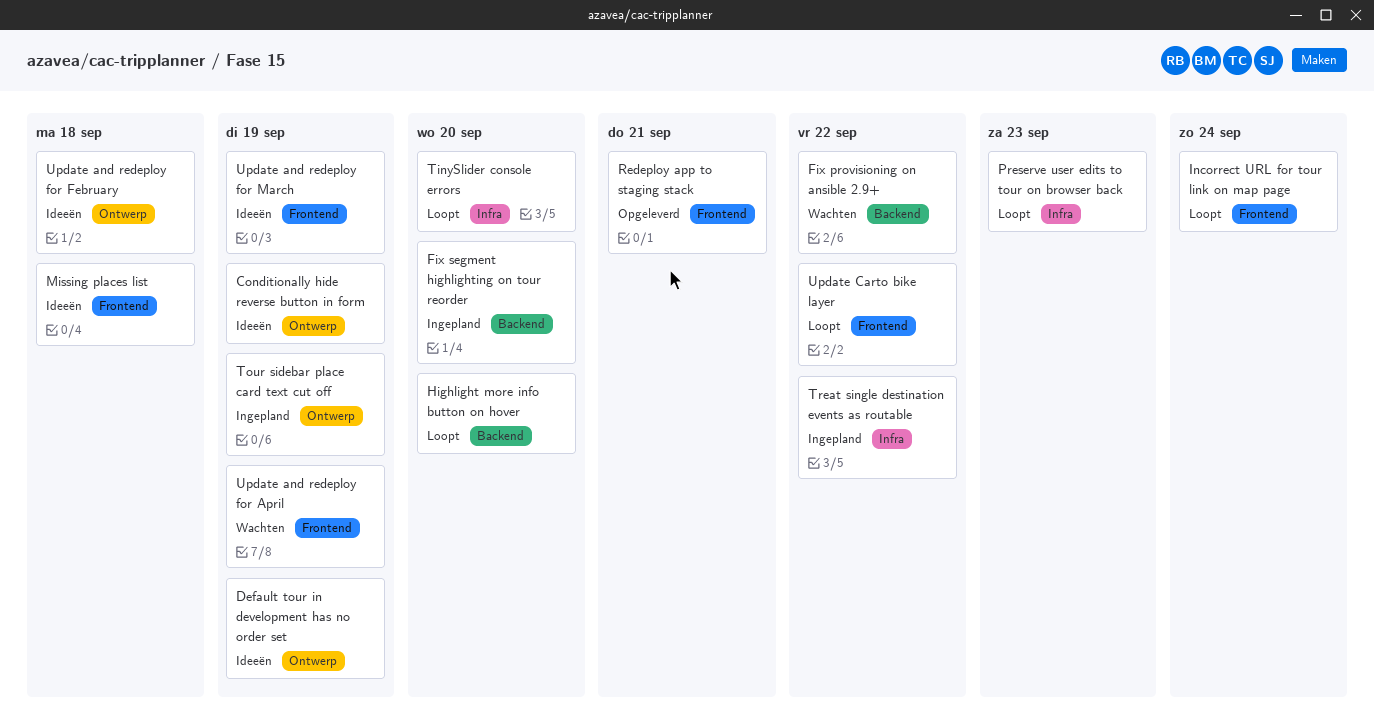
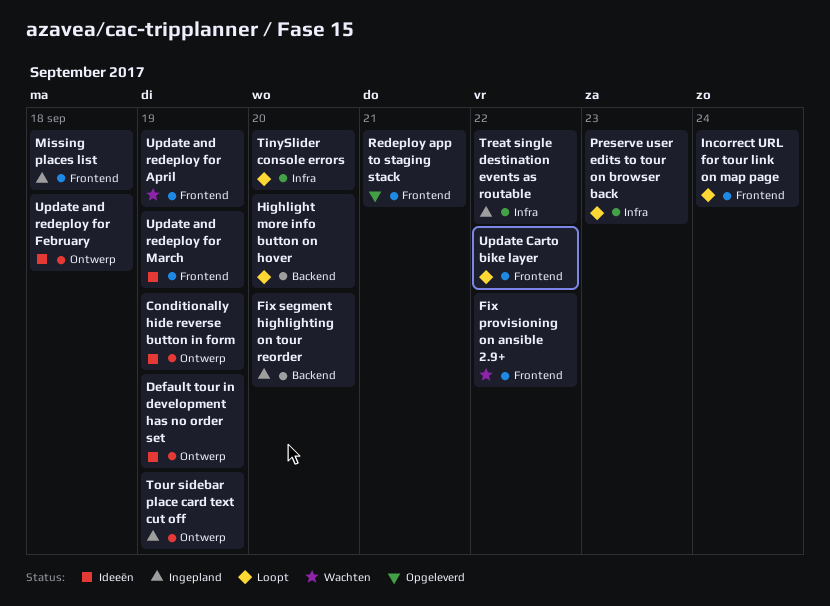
Fix provisioning on ansible 2.9+, label: Backend -> Frontend
Missing places list, status: Ideeën -> Ingepland

